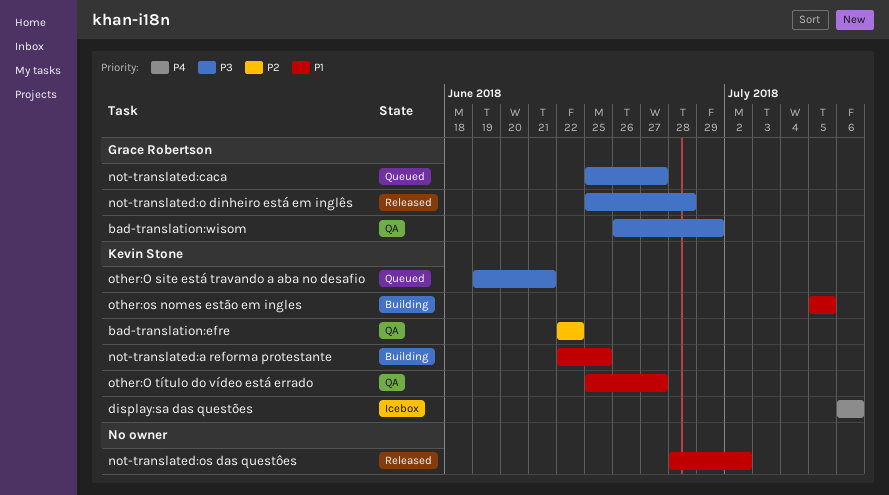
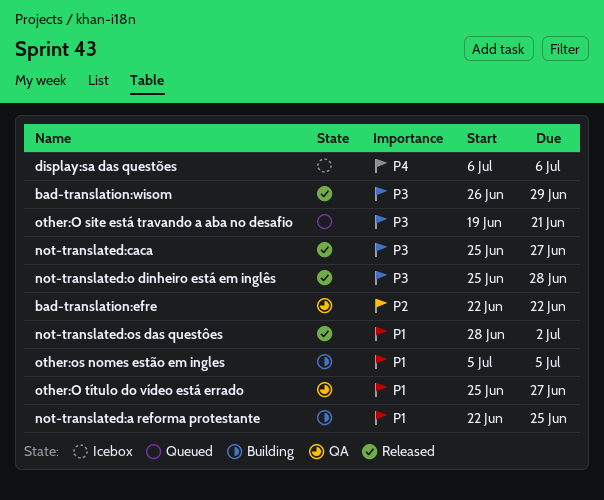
bad-translation:wisom, status: QA -> Released
not-translated:caca, status: Queued -> Released

